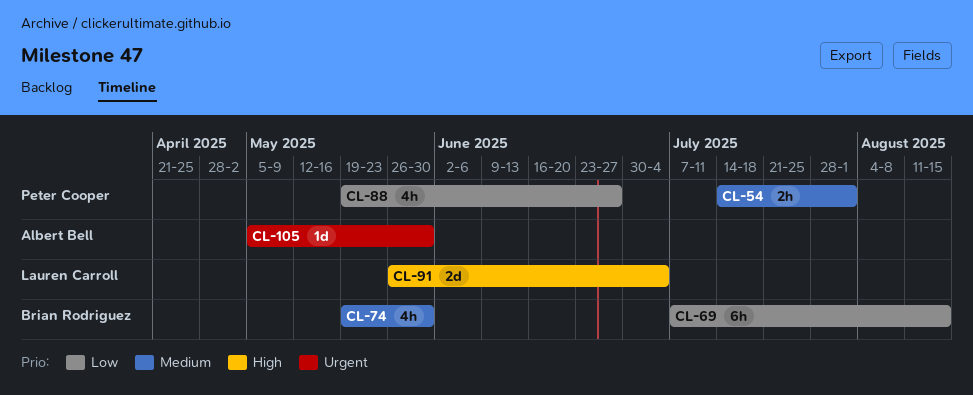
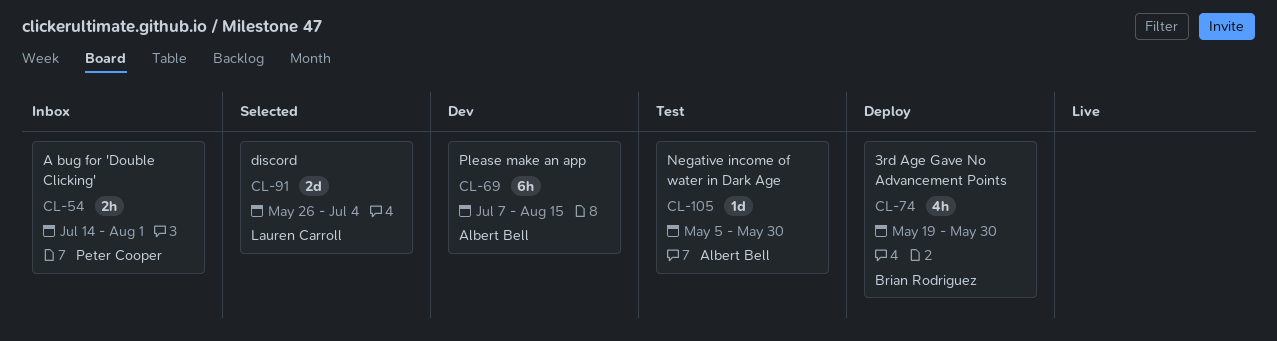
CL-69, owner: Brian Rodriguez -> Albert Bell
CL-88: present -> none

